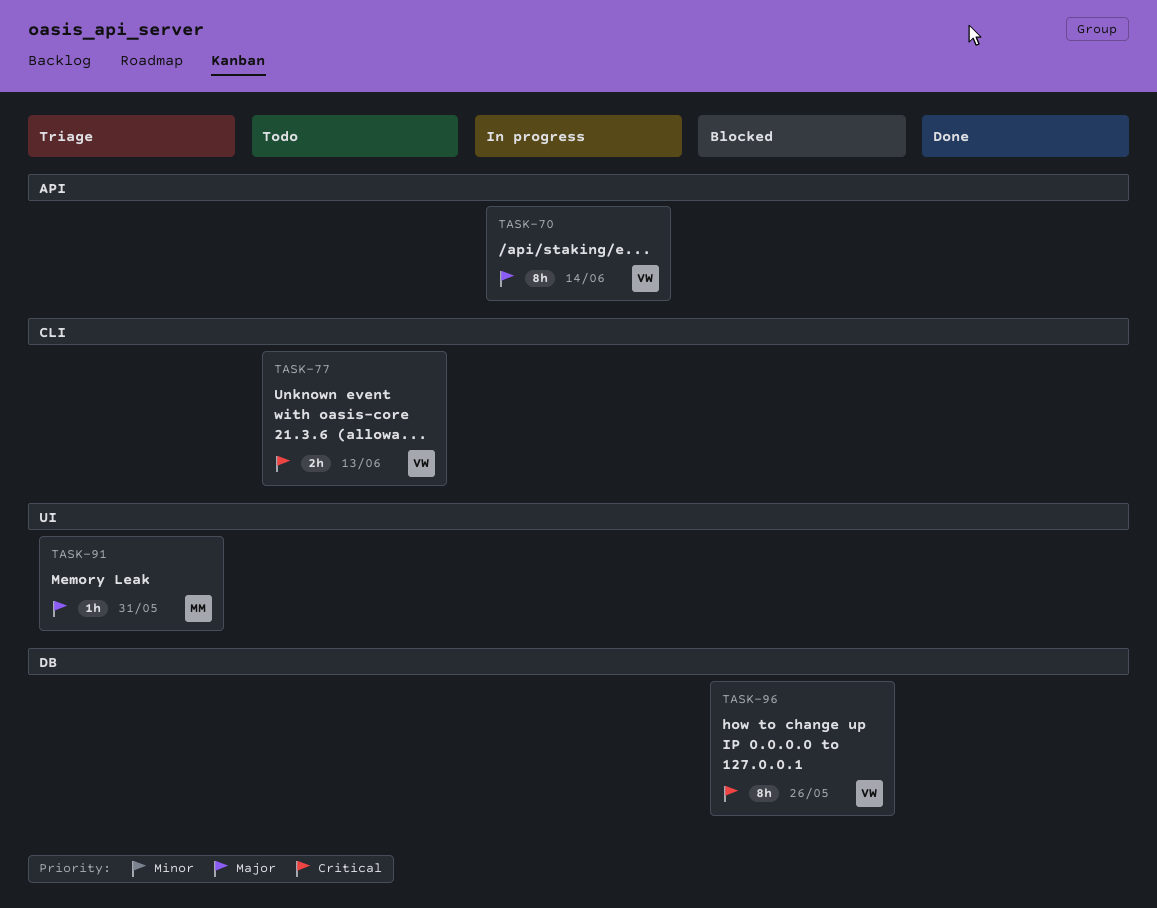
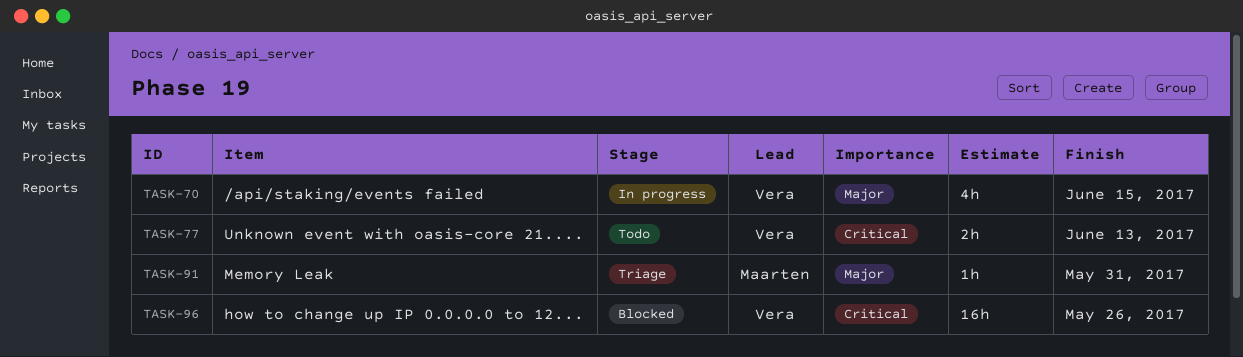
TASK-70, estimate: 8h -> 4h
TASK-70, due: Jun 14 -> Jun 15
TASK-96, estimate: 8h -> 16h

